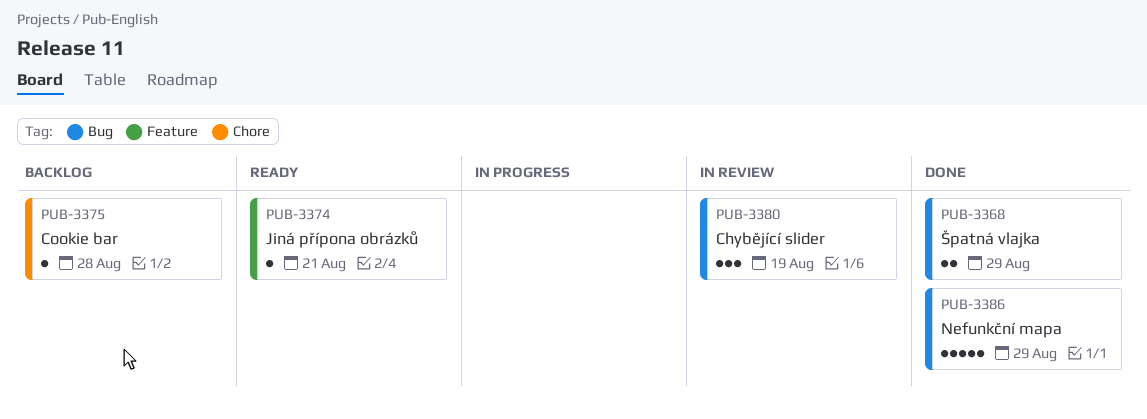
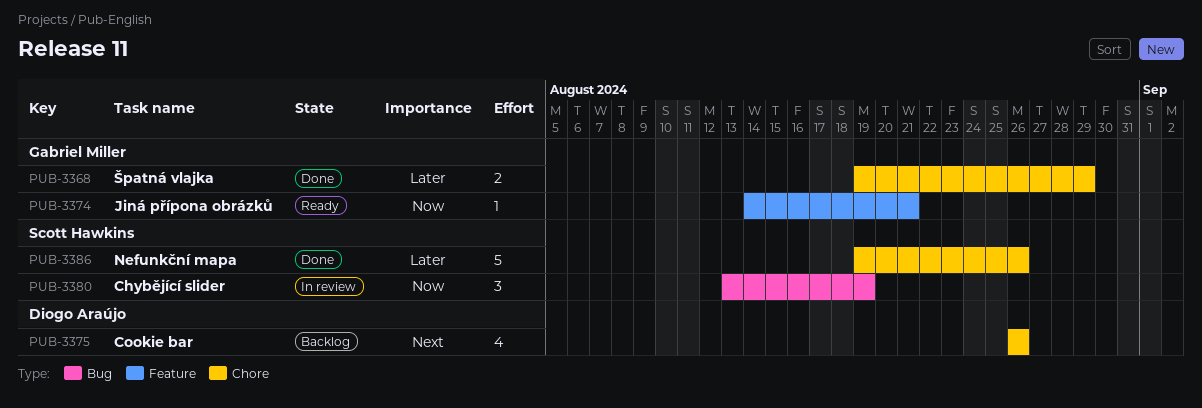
PUB-3368, label: Bug -> Chore
PUB-3375, estimate: 1 -> 4
PUB-3375, due: Aug 28 -> Aug 26
PUB-3386, label: Bug -> Chore
PUB-3386, due: Aug 29 -> Aug 26

